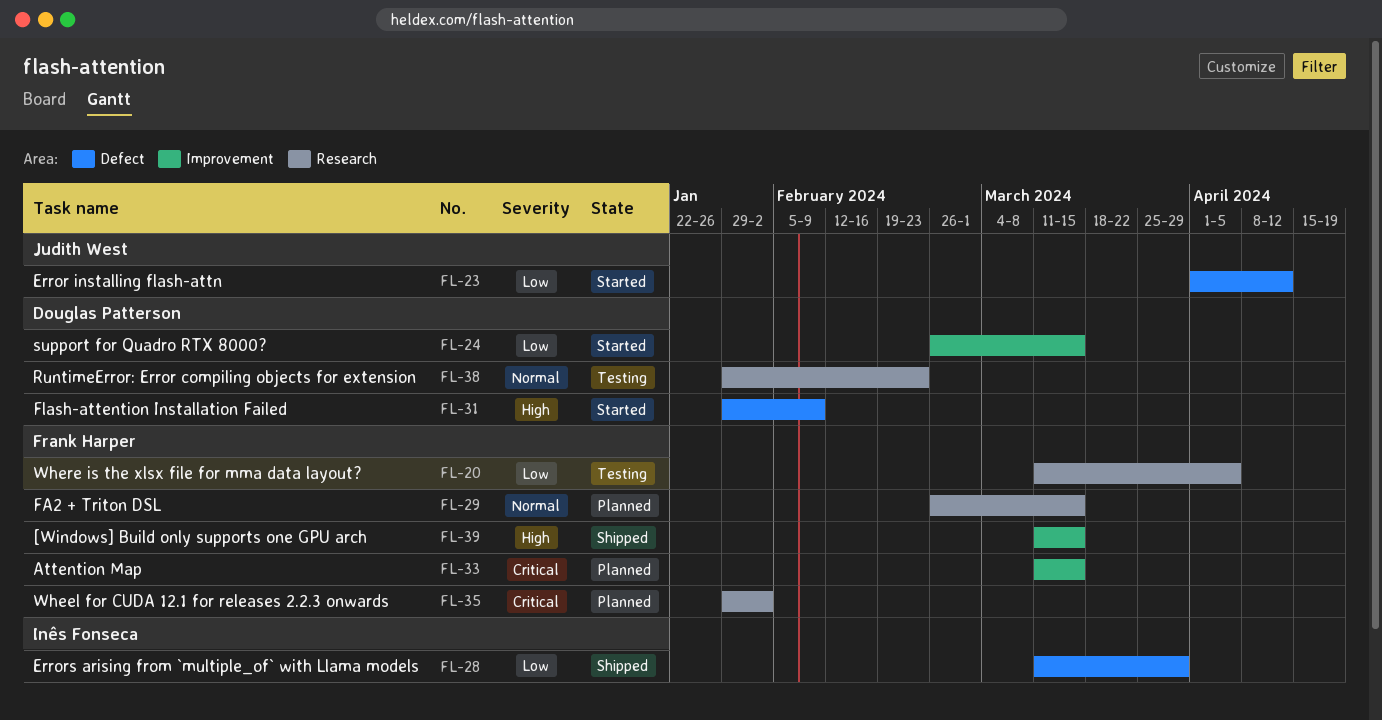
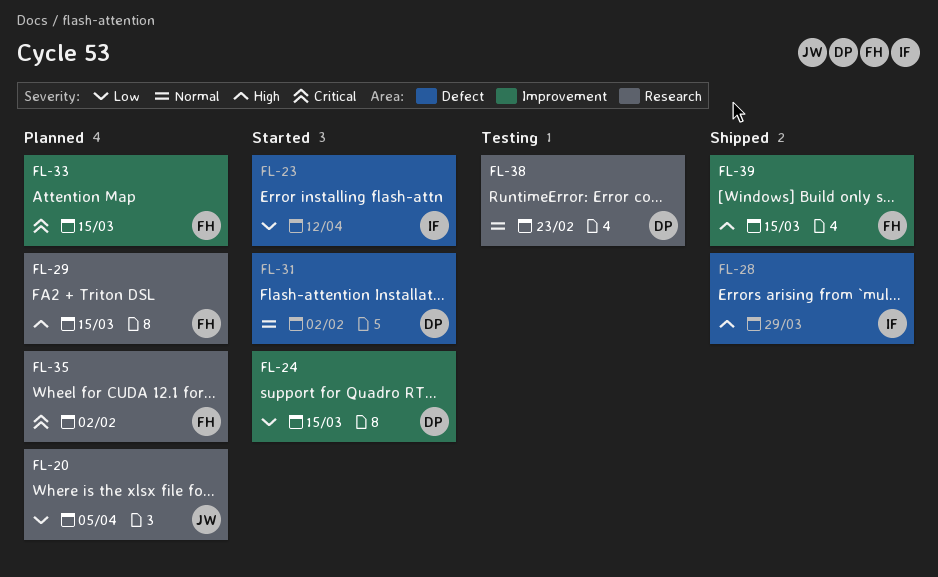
FL-20, status: Testing -> Planned
FL-20, owner: Frank Harper -> Judith West
FL-23, owner: Judith West -> Inês Fonseca
FL-28, priority: Low -> High
FL-29, priority: Normal -> High
FL-31, priority: High -> Normal
FL-31, due: Feb 9 -> Feb 2

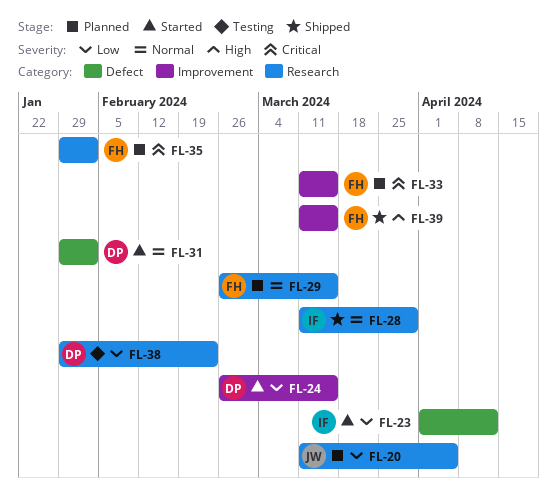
FL-28, priority: High -> Normal
FL-28, label: Defect -> Research
FL-29, priority: High -> Normal
FL-38, priority: Normal -> Low

